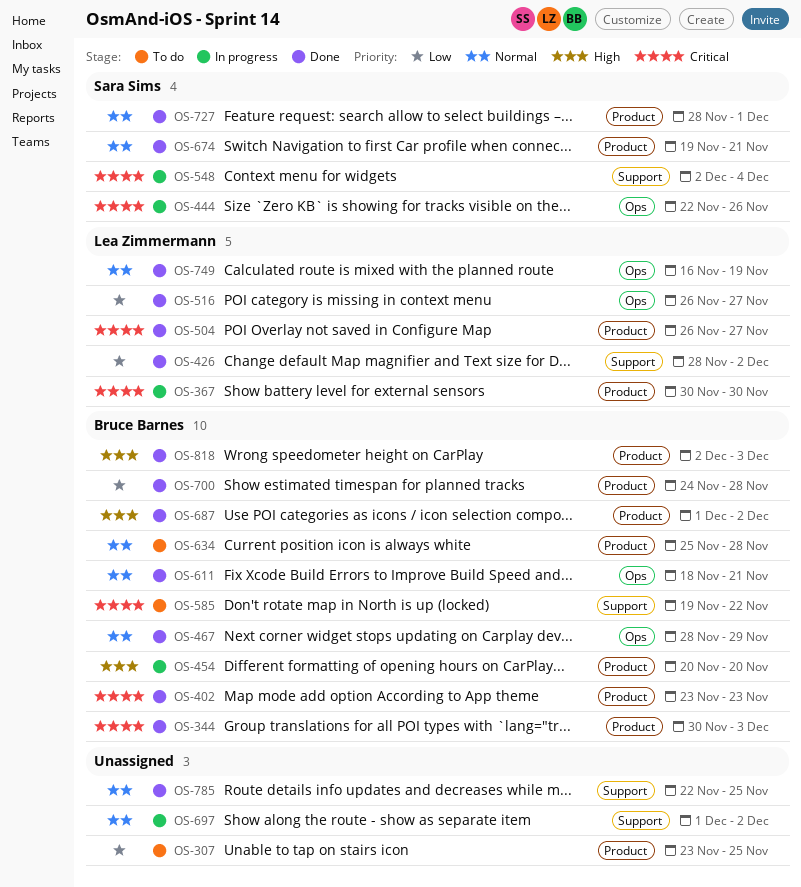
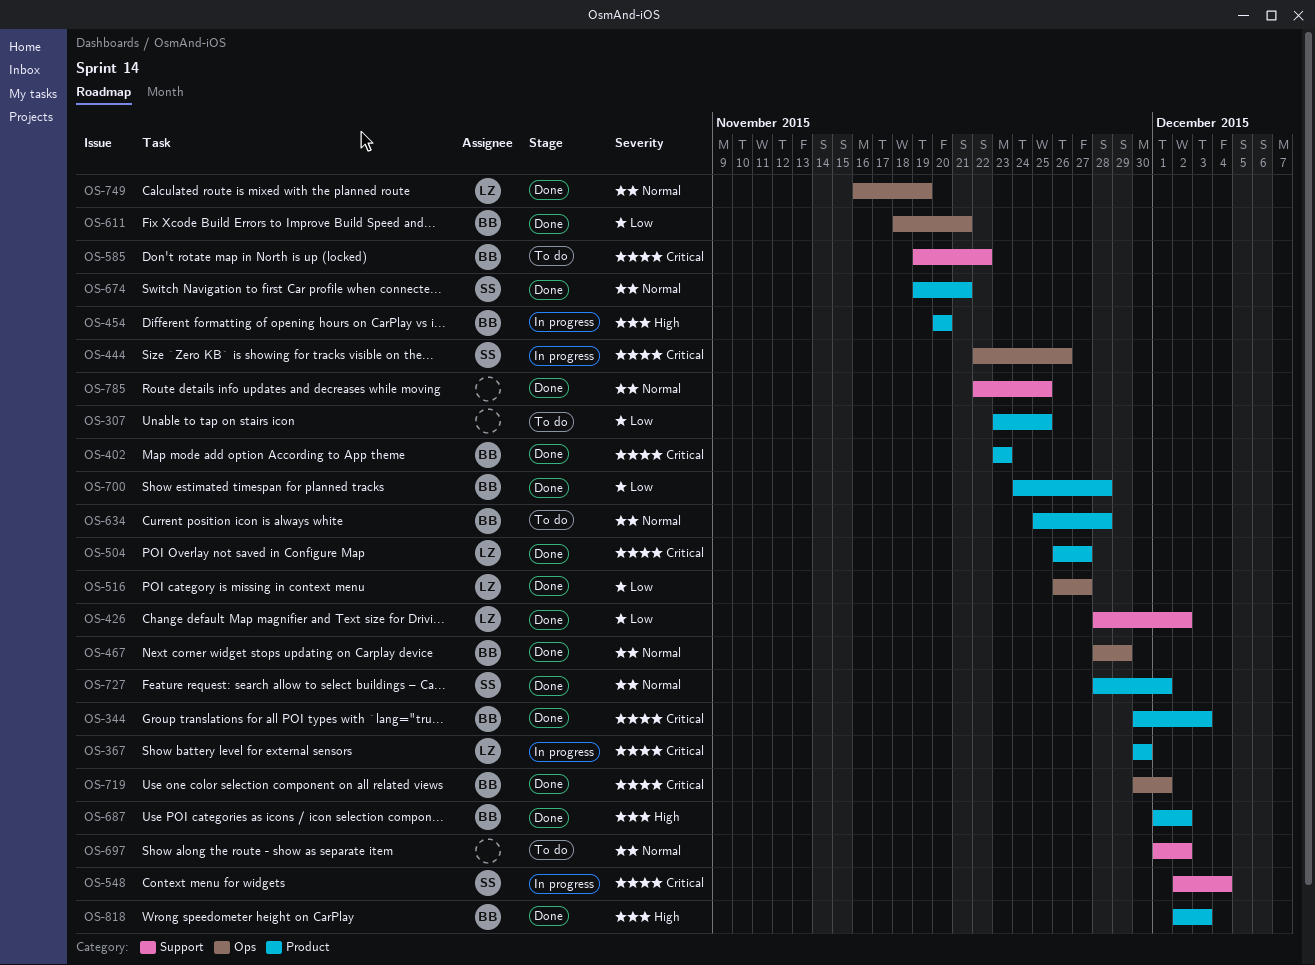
OS-611, priority: Normal -> Low
OS-697, status: In progress -> To do
OS-719: none -> present

